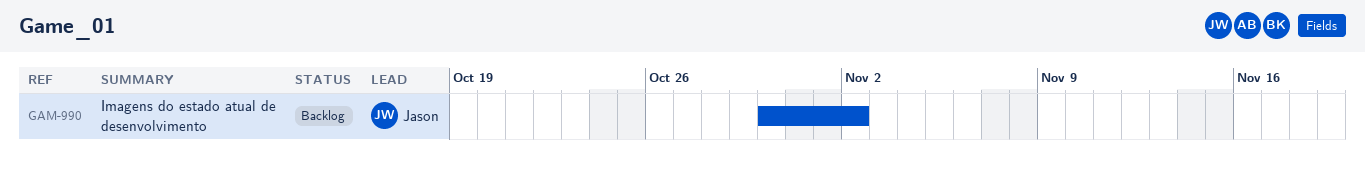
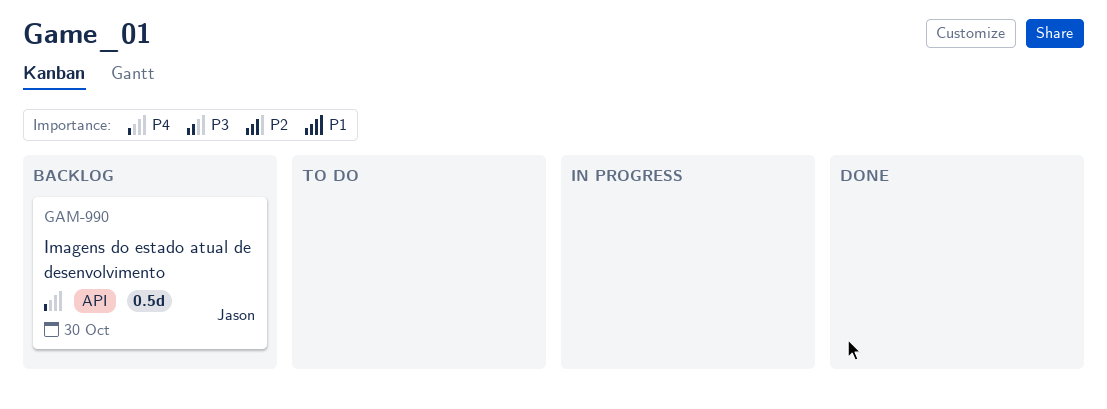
GAM-990, due: Nov 2 -> Oct 30

